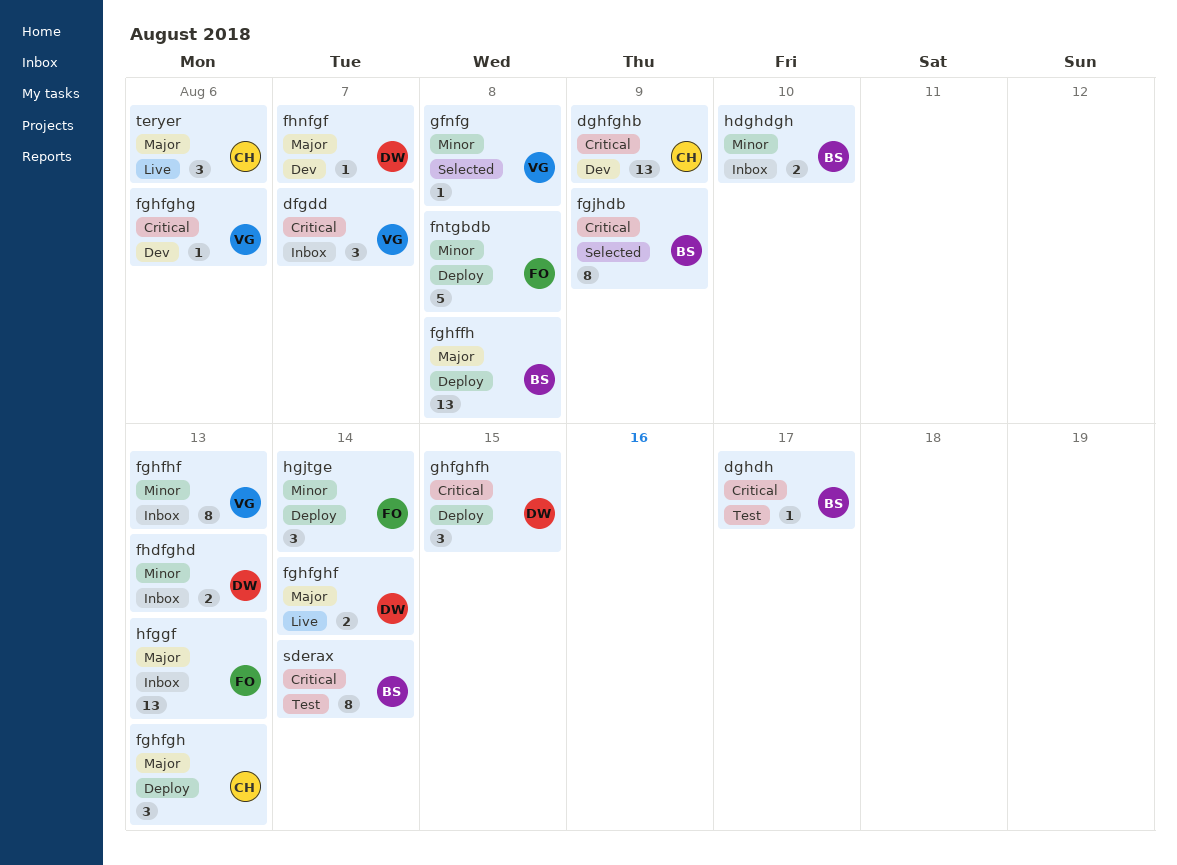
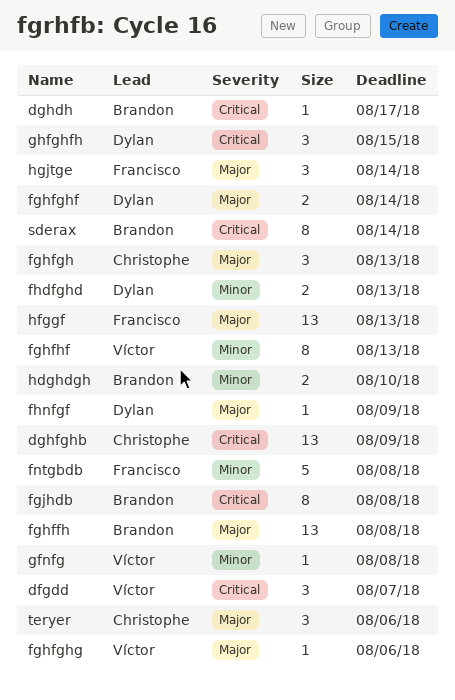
fghfghg, priority: Critical -> Major
fgjhdb, due: Aug 9 -> Aug 8
fhnfgf, due: Aug 7 -> Aug 9
hgjtge, priority: Minor -> Major

